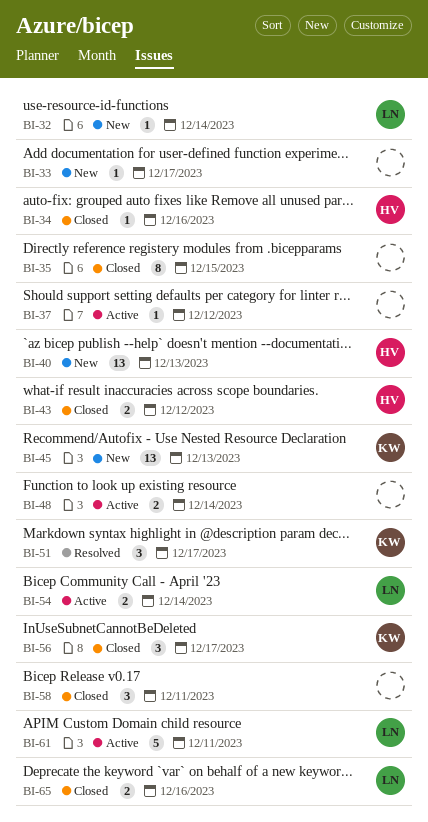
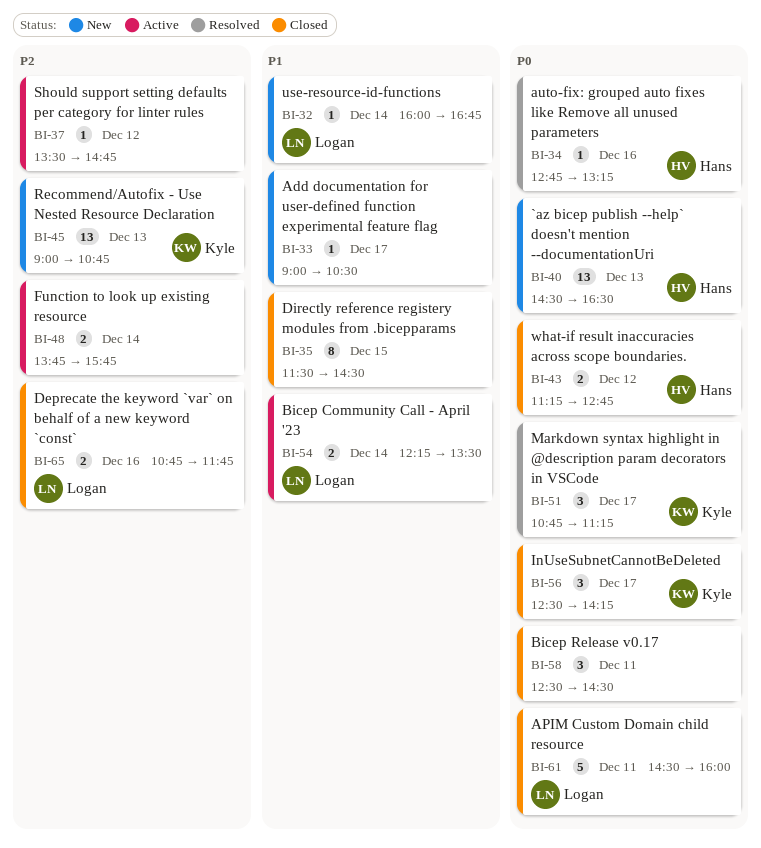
BI-34, status: Closed -> Resolved
BI-61, status: Active -> Closed

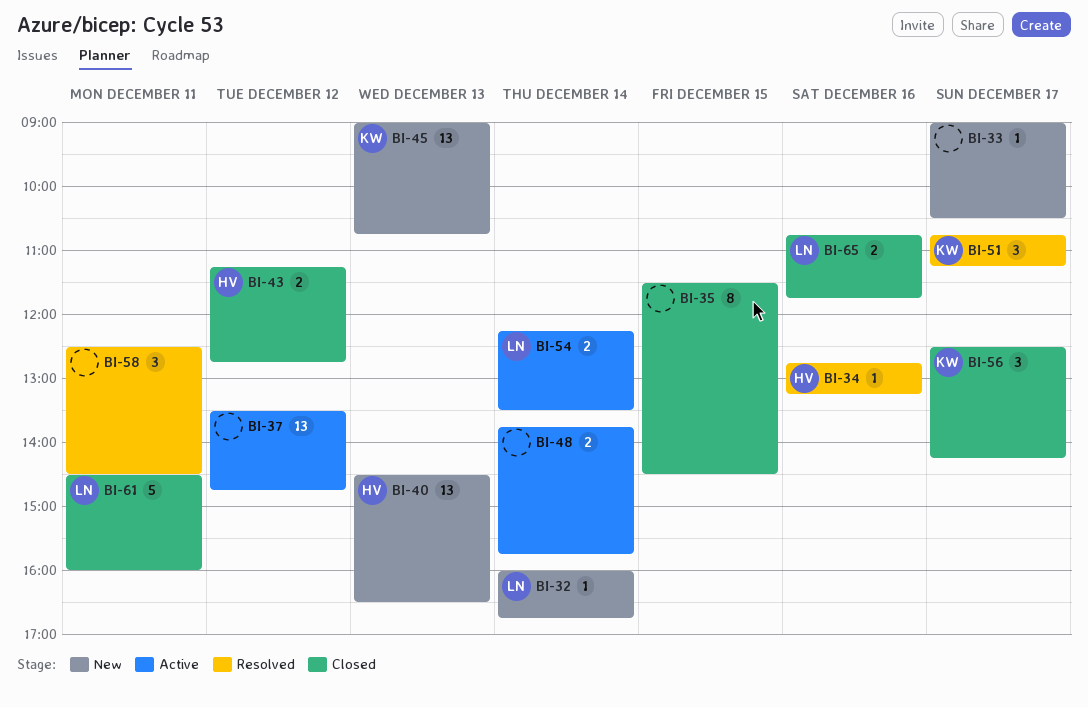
BI-37, estimate: 1 -> 13
BI-58, status: Closed -> Resolved

